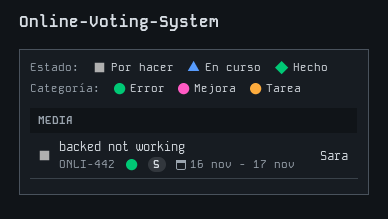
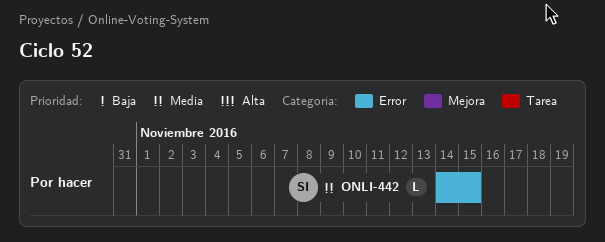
ONLI-442, estimate: S -> L
ONLI-442, start: Nov 16 -> Nov 14
ONLI-442, due: Nov 17 -> Nov 15

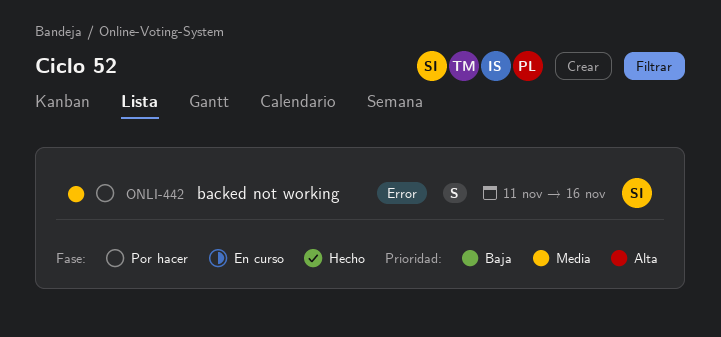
ONLI-442, estimate: L -> S
ONLI-442, start: Nov 14 -> Nov 11
ONLI-442, due: Nov 15 -> Nov 16

